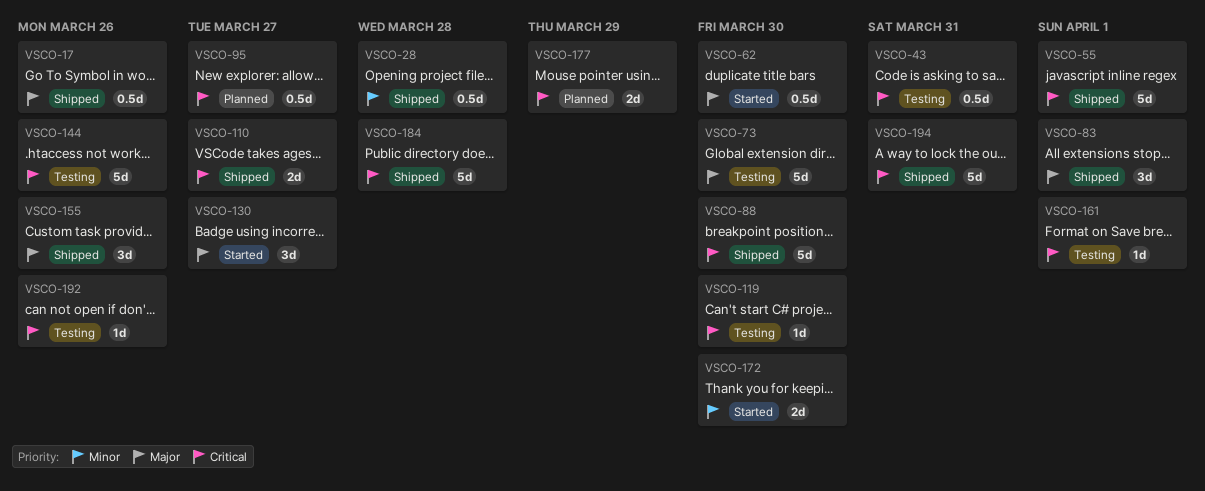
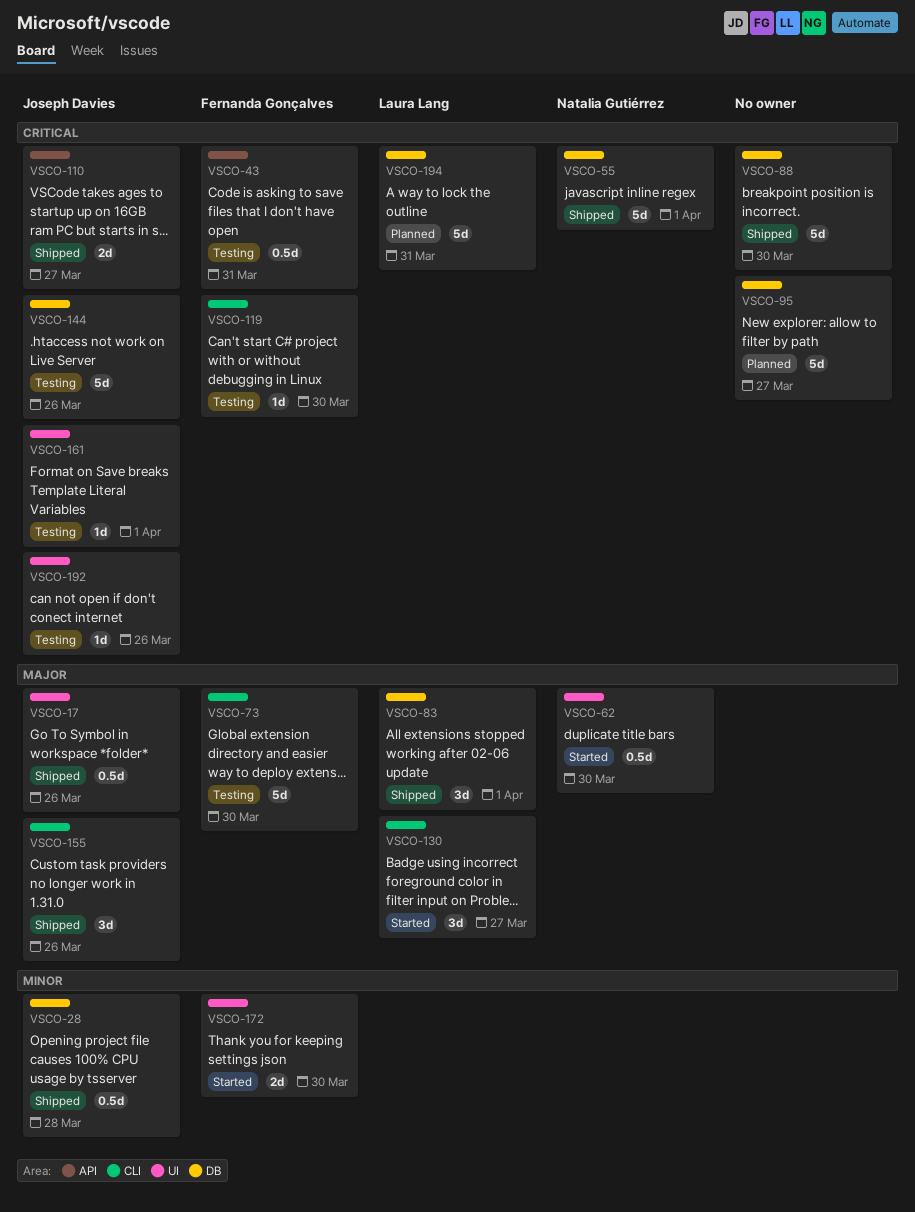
VSCO-95, estimate: 0.5d -> 5d
VSCO-177: present -> none
VSCO-184: present -> none
VSCO-194, status: Shipped -> Planned

